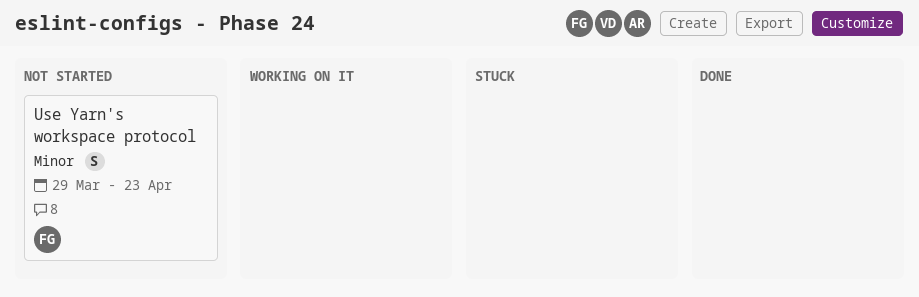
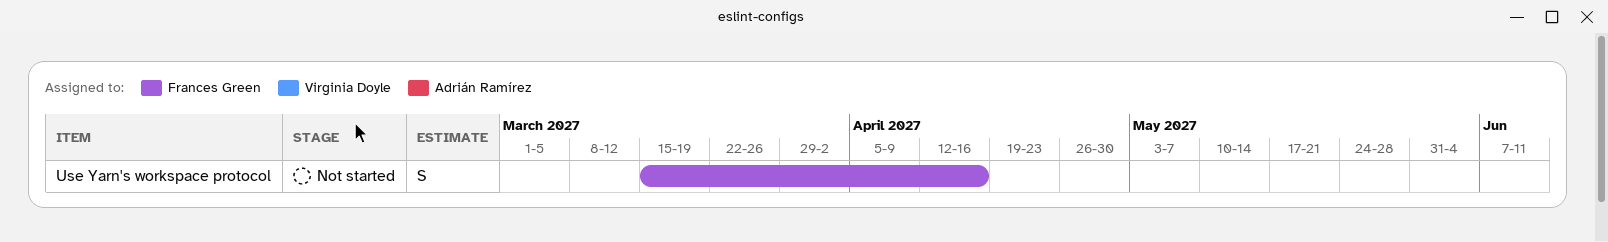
Use Yarn's workspace protocol, start: Mar 29 -> Mar 15
Use Yarn's workspace protocol, due: Apr 23 -> Apr 16

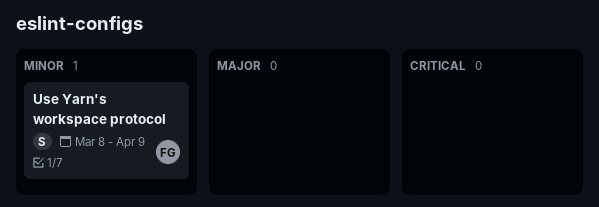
Use Yarn's workspace protocol, start: Mar 15 -> Mar 8
Use Yarn's workspace protocol, due: Apr 16 -> Apr 9

